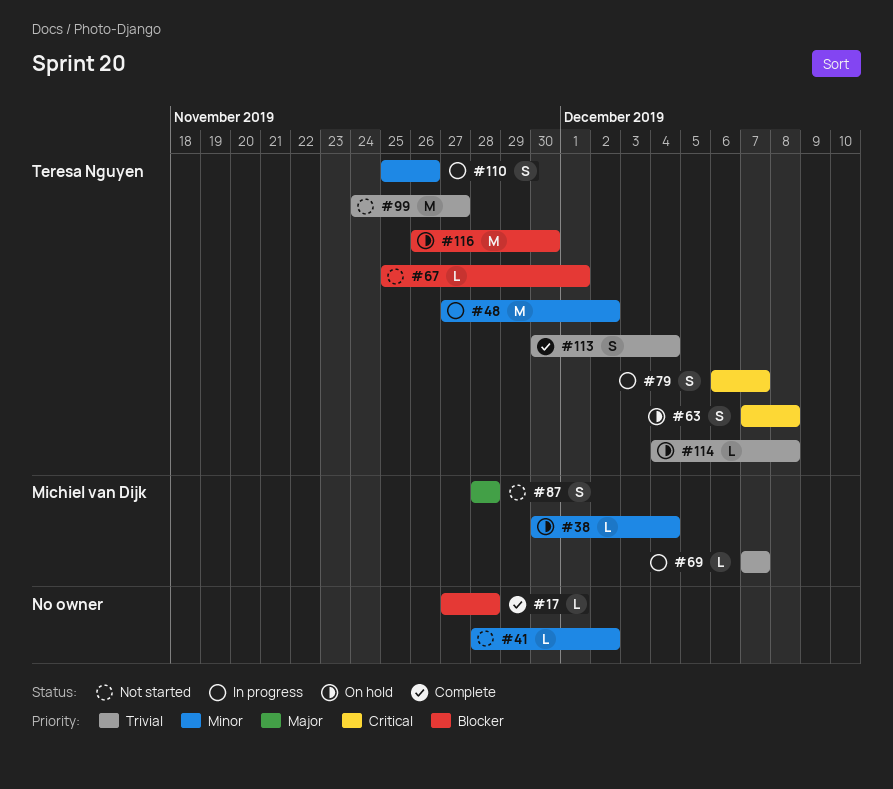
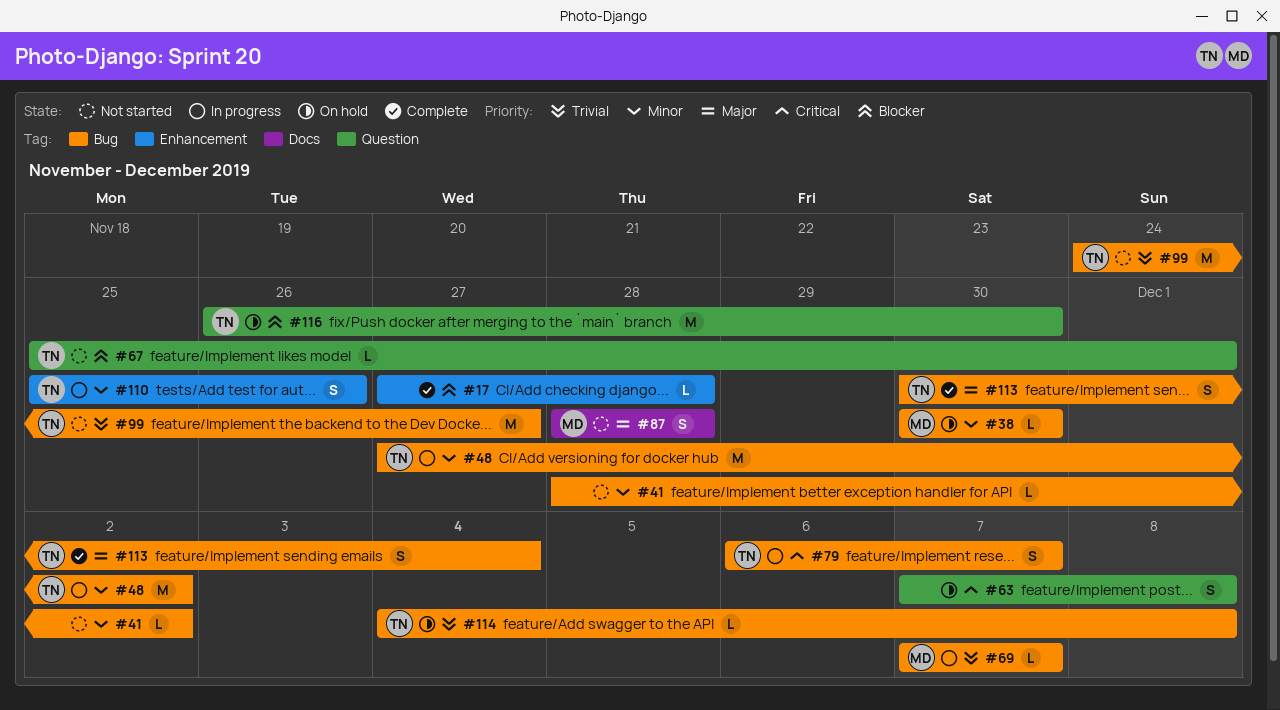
#38, due: Dec 4 -> Nov 30
#63, owner: Teresa Nguyen -> none
#113, priority: Trivial -> Major

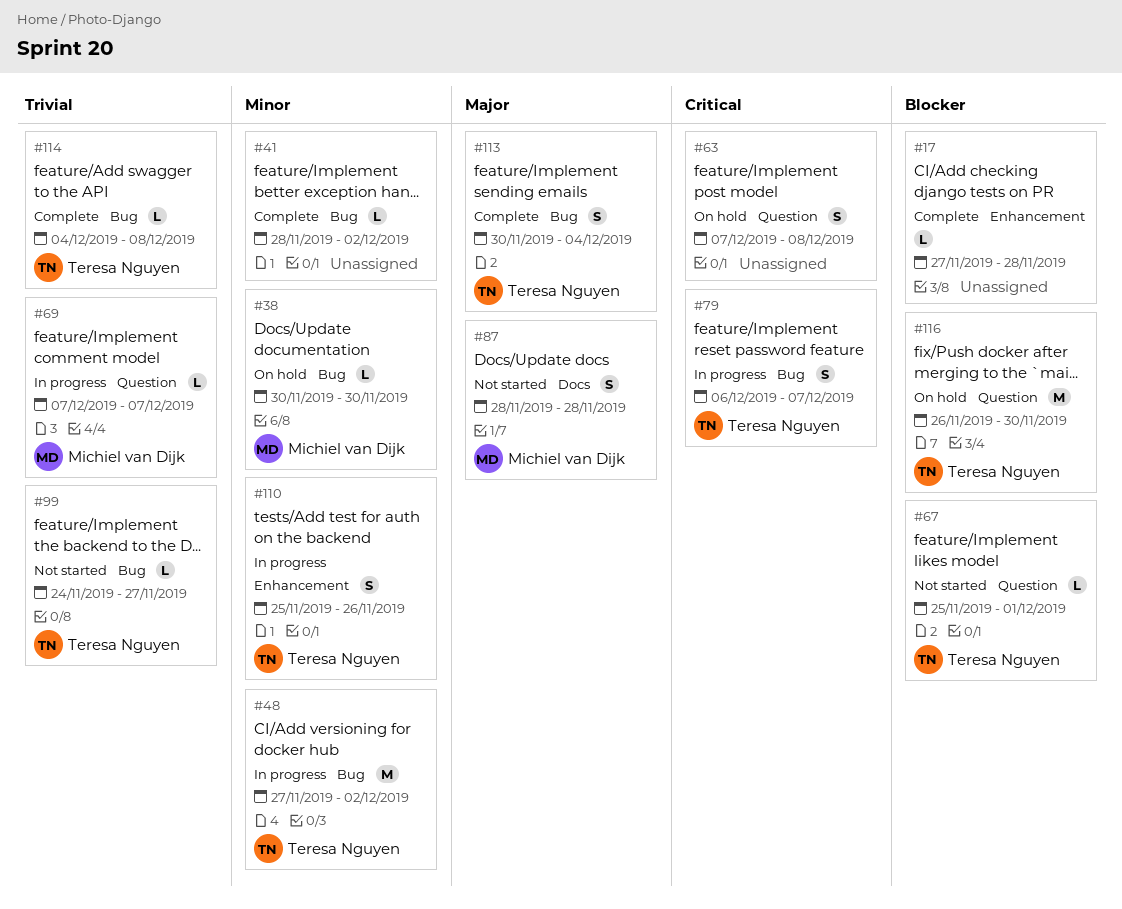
#41, status: Not started -> Complete
#69, label: Bug -> Question
#99, estimate: M -> L
#114, status: On hold -> Complete

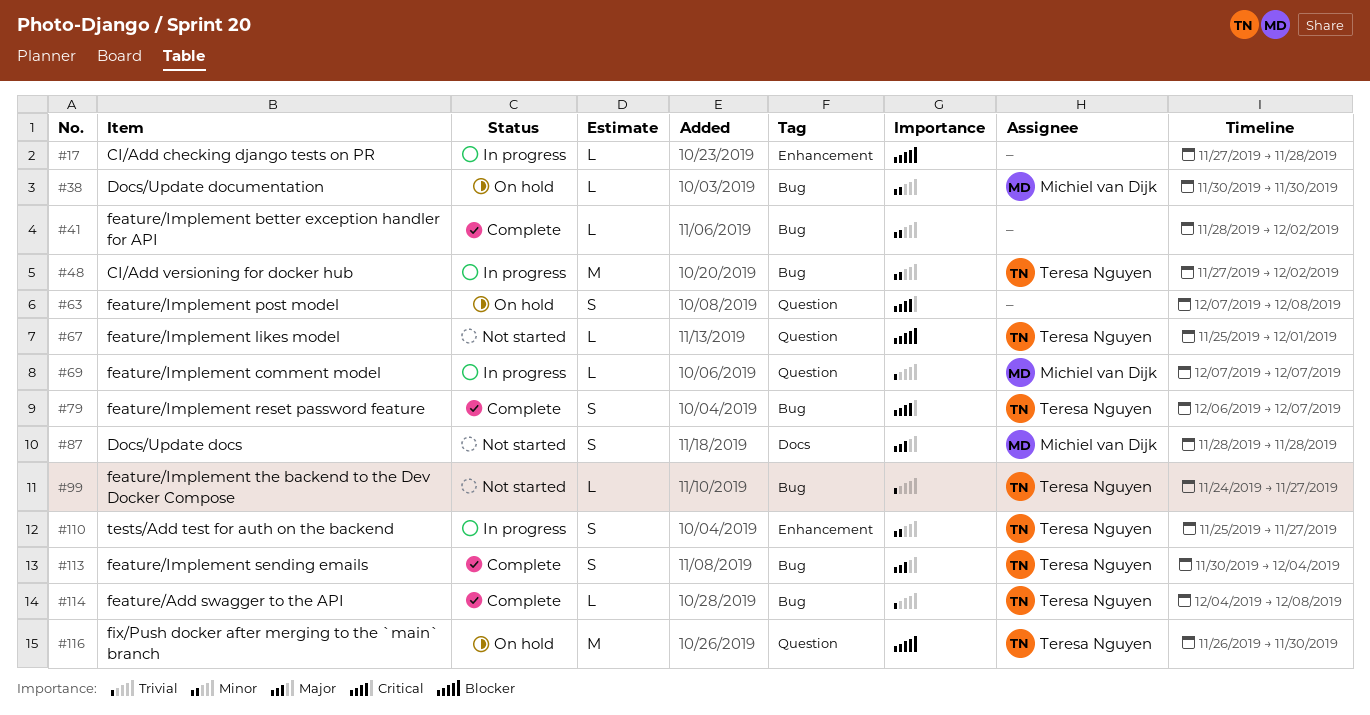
#17, status: Complete -> In progress
#79, status: In progress -> Complete
#110, due: Nov 26 -> Nov 27

